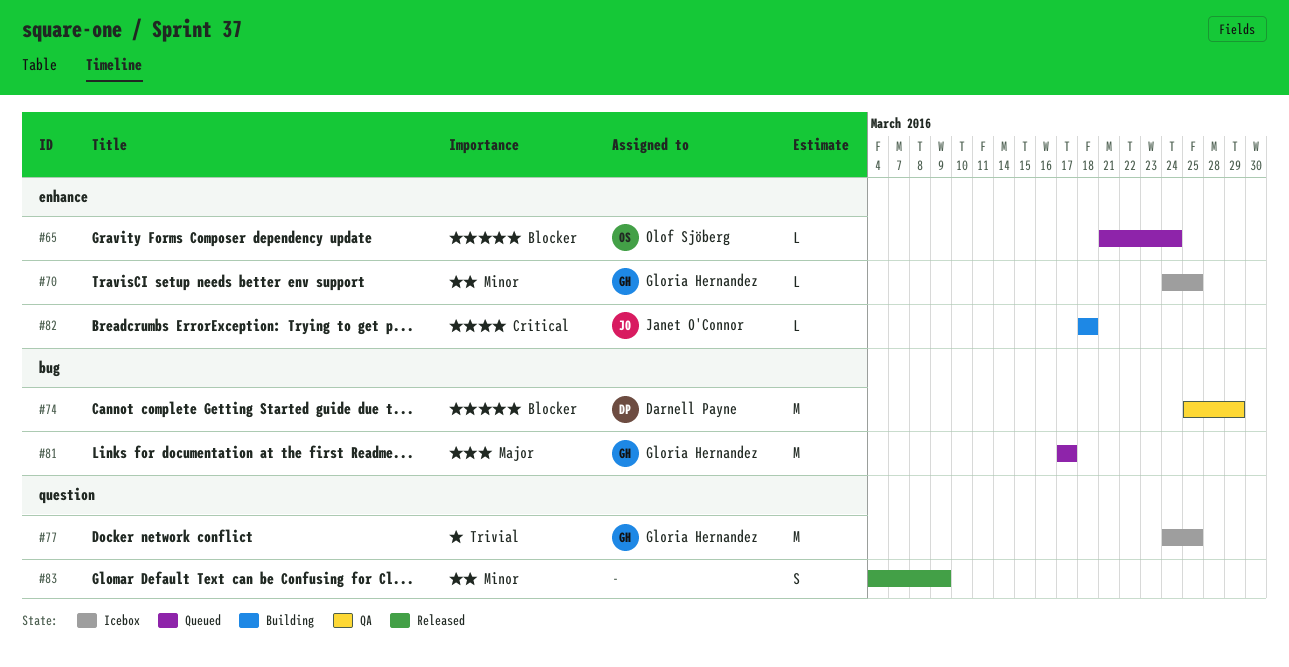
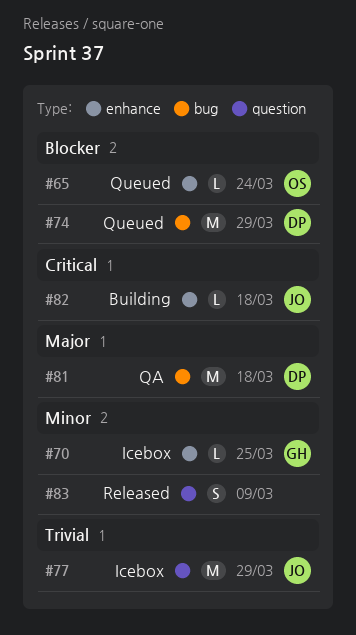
#74, status: QA -> Queued
#77, owner: Gloria Hernandez -> Janet O'Connor
#77, due: Mar 25 -> Mar 29
#81, status: Queued -> QA
#81, owner: Gloria Hernandez -> Darnell Payne
#81, due: Mar 17 -> Mar 18

